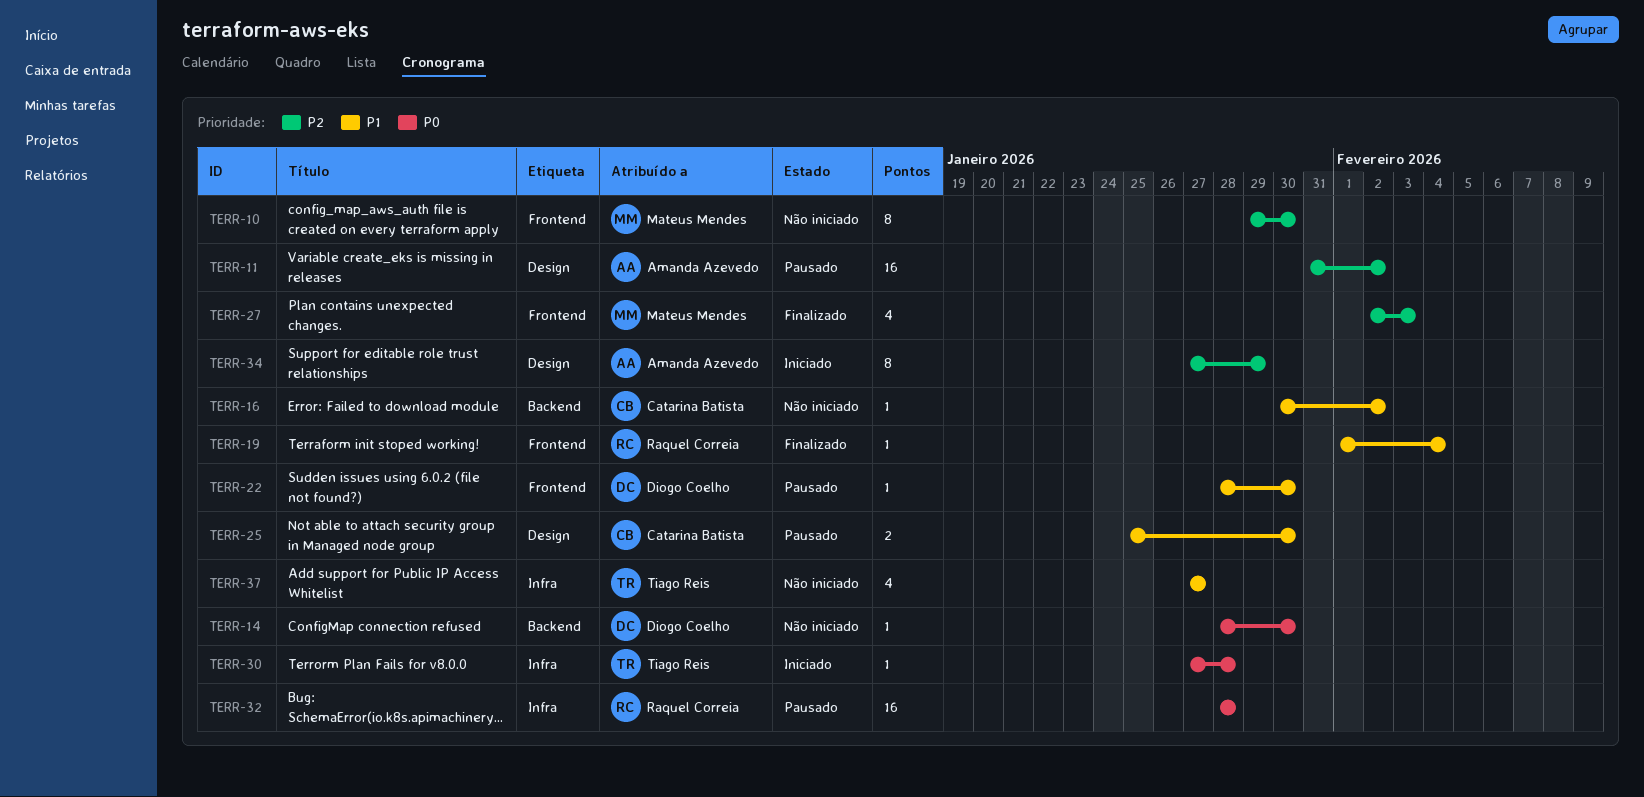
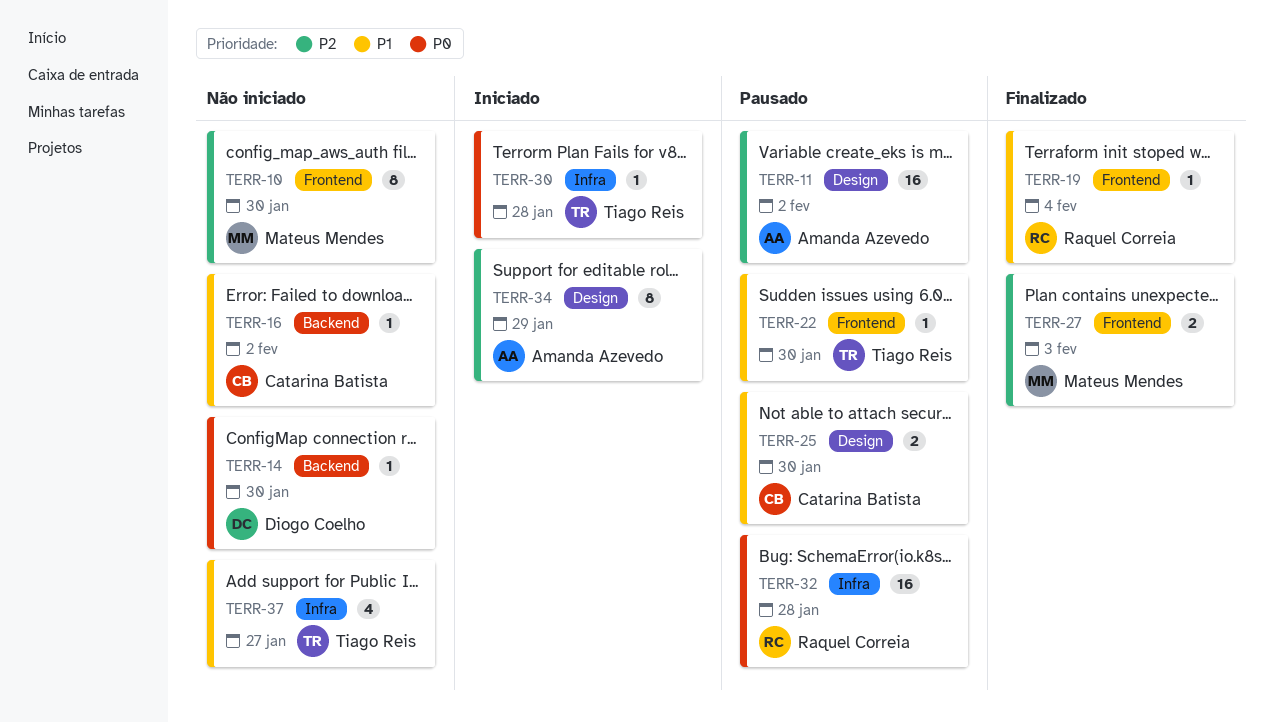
TERR-22, owner: Diogo Coelho -> Tiago Reis
TERR-27, estimate: 4 -> 2

